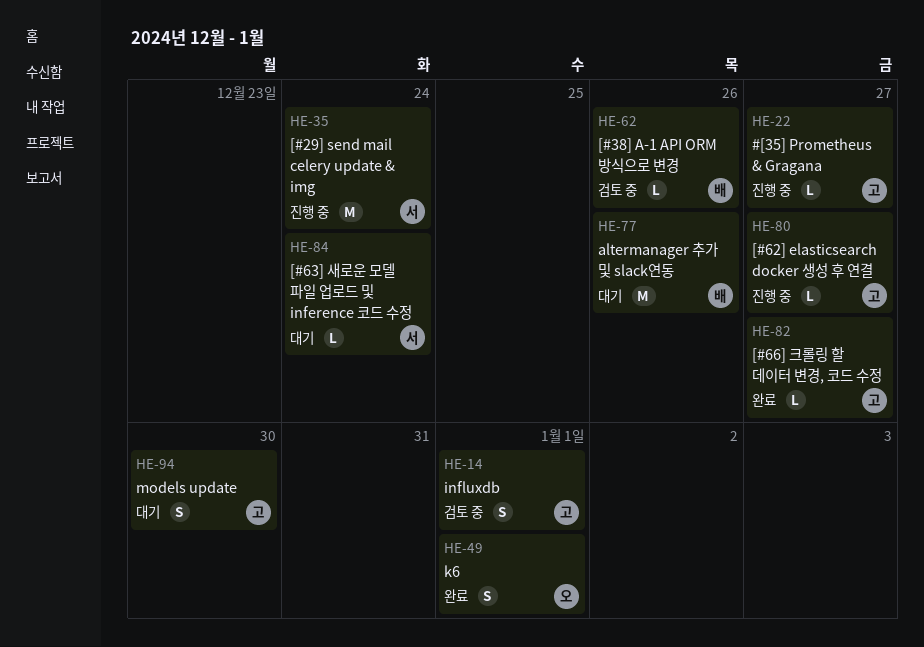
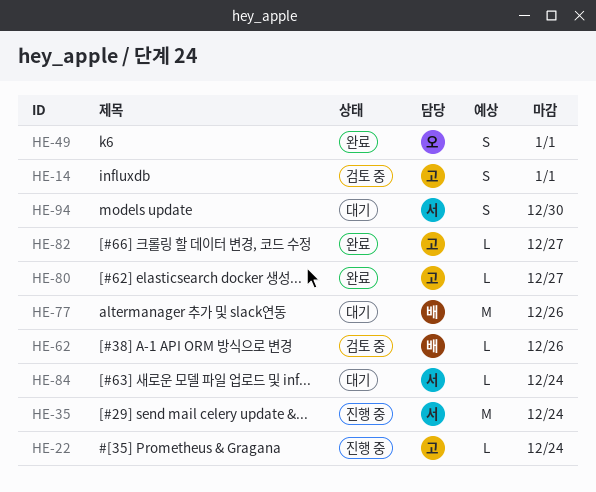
HE-22, due: Dec 27 -> Dec 24
HE-80, status: 진행 중 -> 완료
HE-94, owner: 고 -> 서

